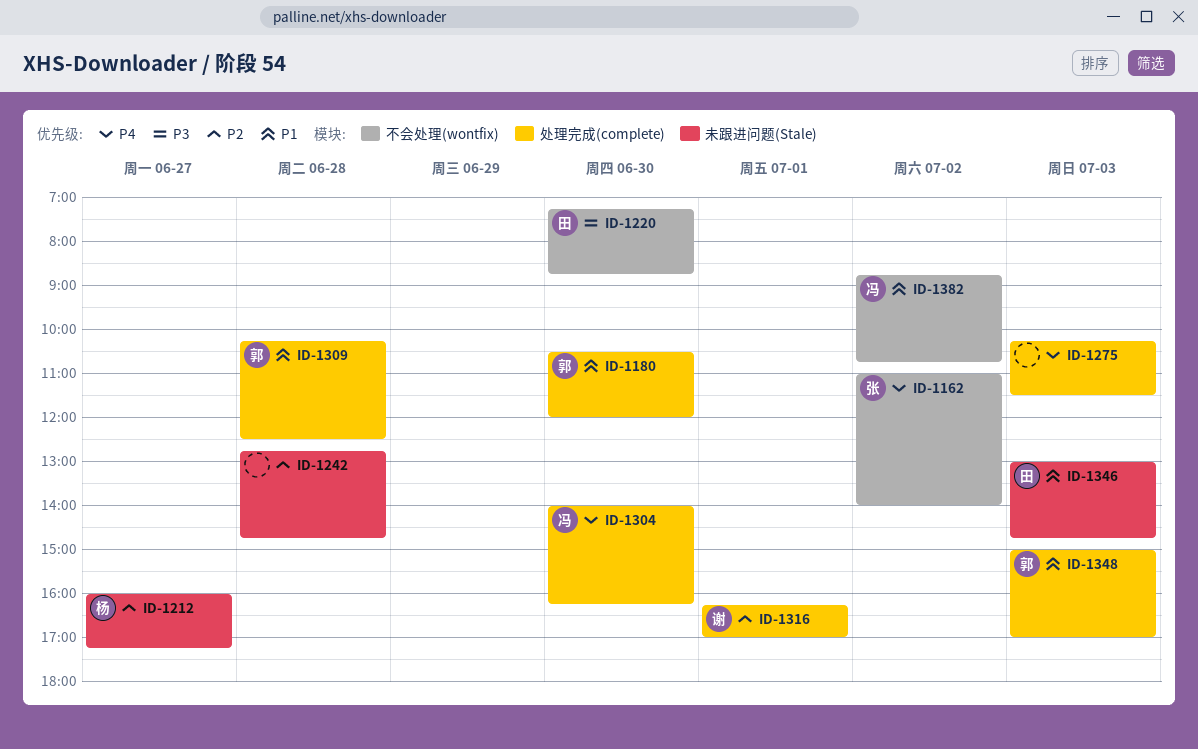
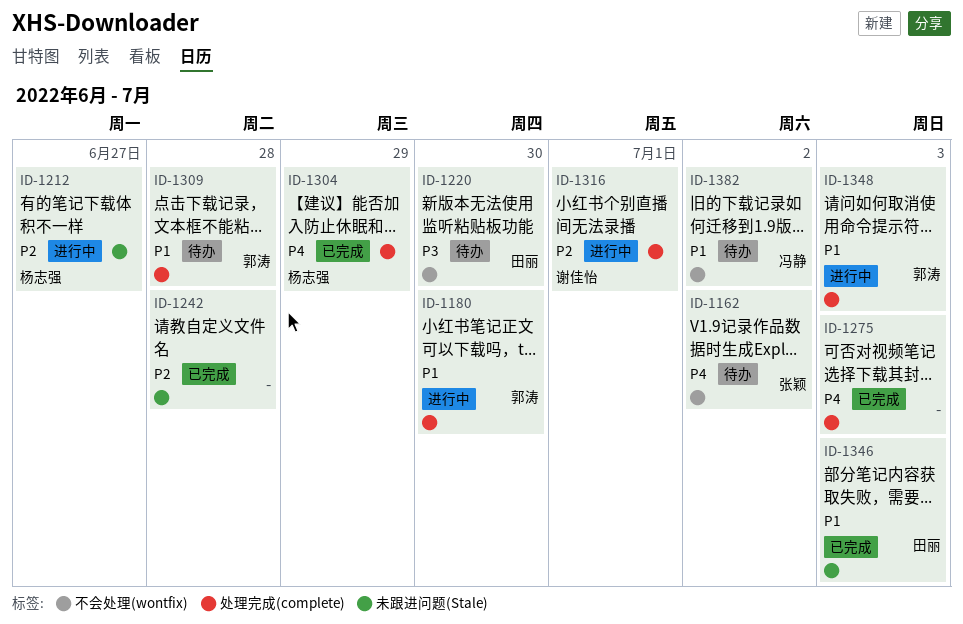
ID-1304, owner: 冯静 -> 杨志强
ID-1304, day: Jun 30 -> Jun 29

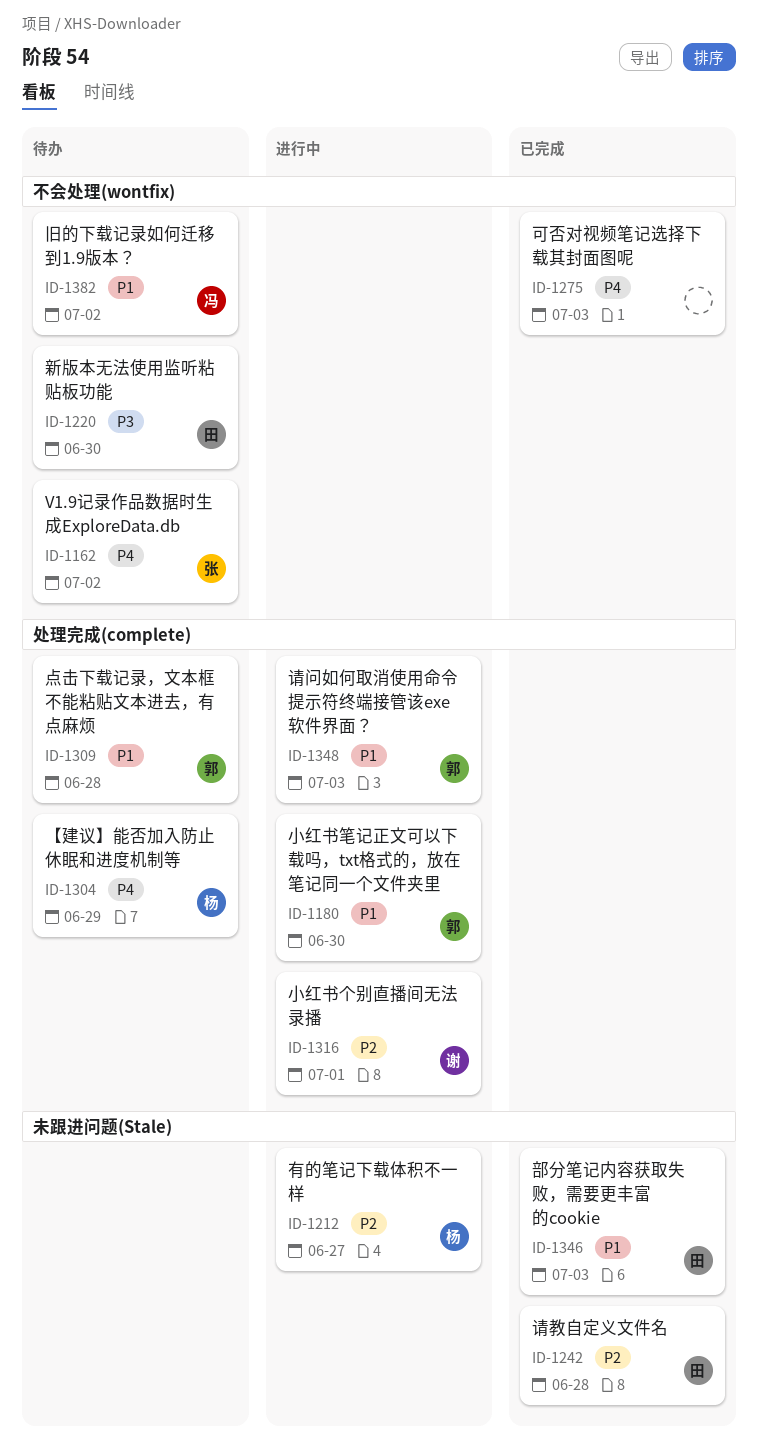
ID-1242, owner: none -> 田丽
ID-1275, label: 处理完成(complete) -> 不会处理(wontfix)
ID-1304, status: 已完成 -> 待办

